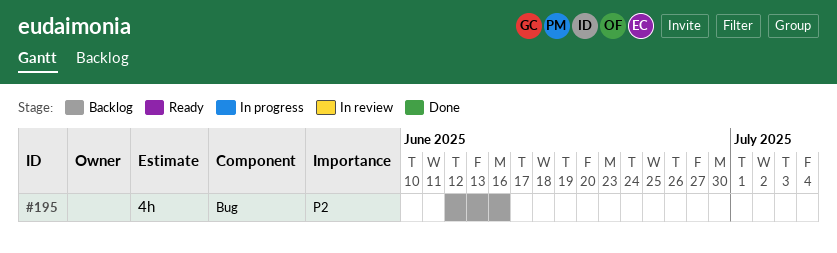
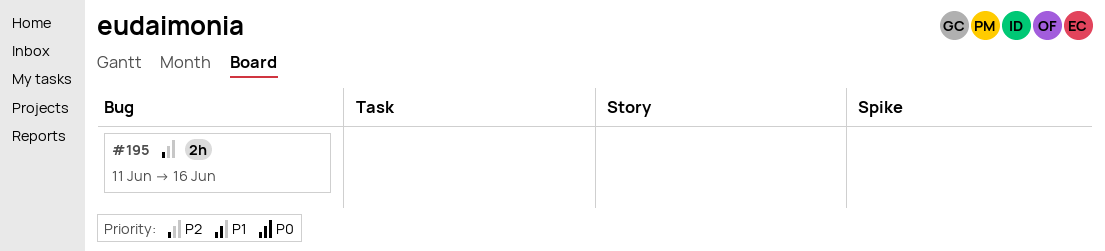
#195, estimate: 4h -> 2h
#195, start: Jun 12 -> Jun 11

